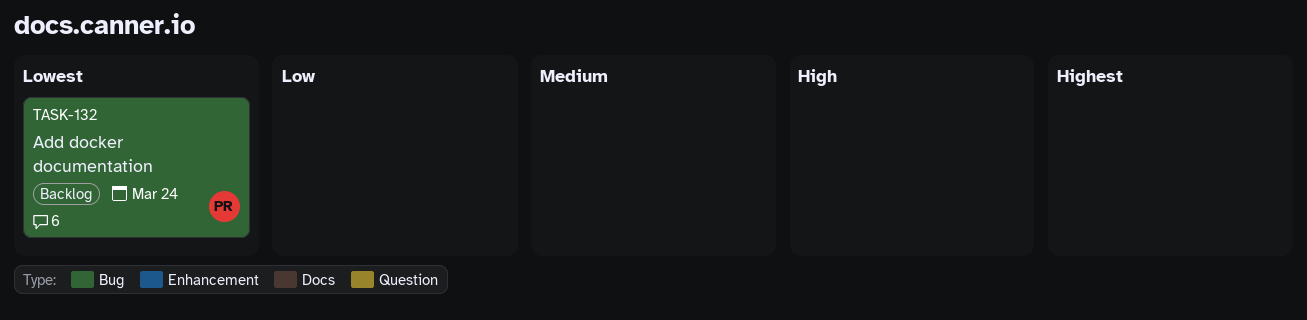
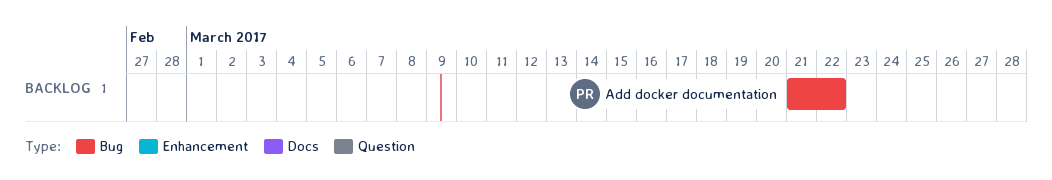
Add docker documentation, due: Mar 24 -> Mar 22

